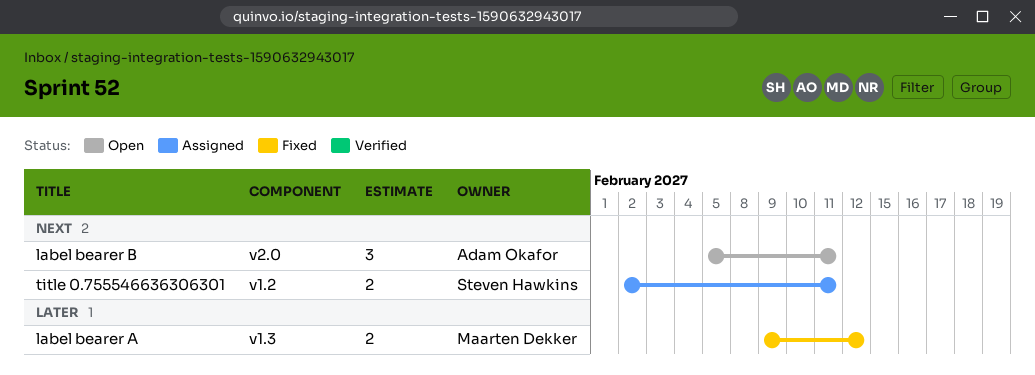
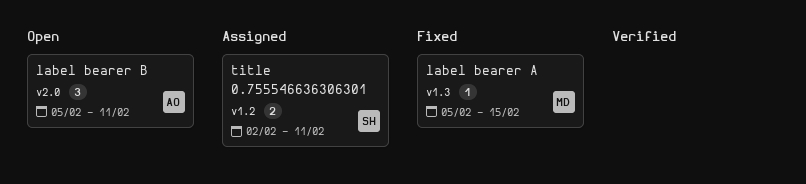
label bearer A, estimate: 2 -> 1
label bearer A, start: Feb 9 -> Feb 5
label bearer A, due: Feb 12 -> Feb 15

